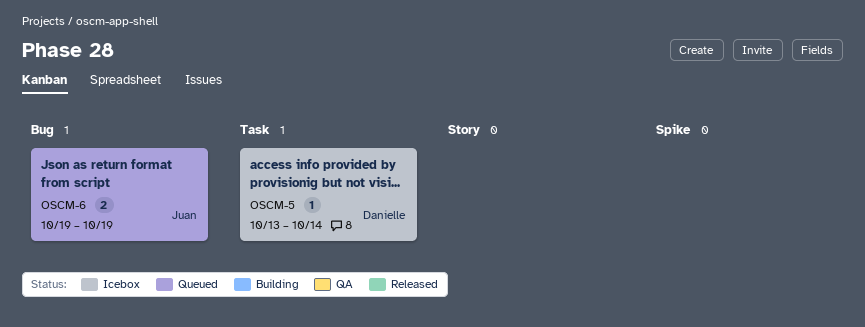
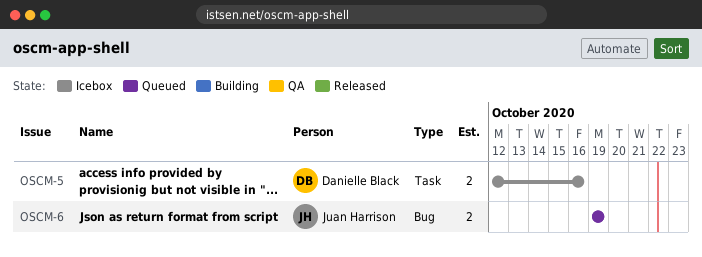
OSCM-5, estimate: 1 -> 2
OSCM-5, start: Oct 13 -> Oct 12
OSCM-5, due: Oct 14 -> Oct 16

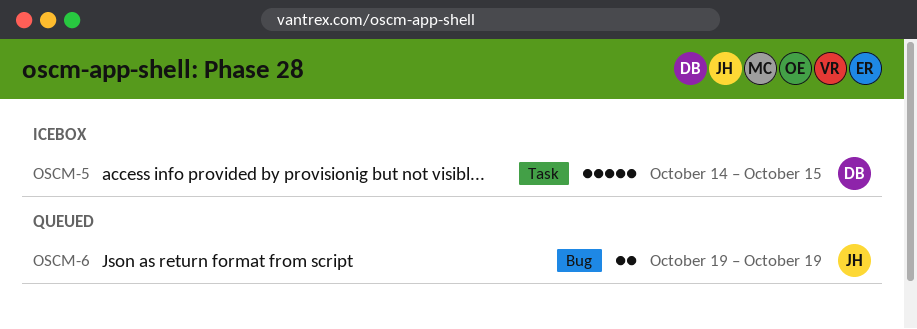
OSCM-5, estimate: 2 -> 5
OSCM-5, start: Oct 12 -> Oct 14
OSCM-5, due: Oct 16 -> Oct 15

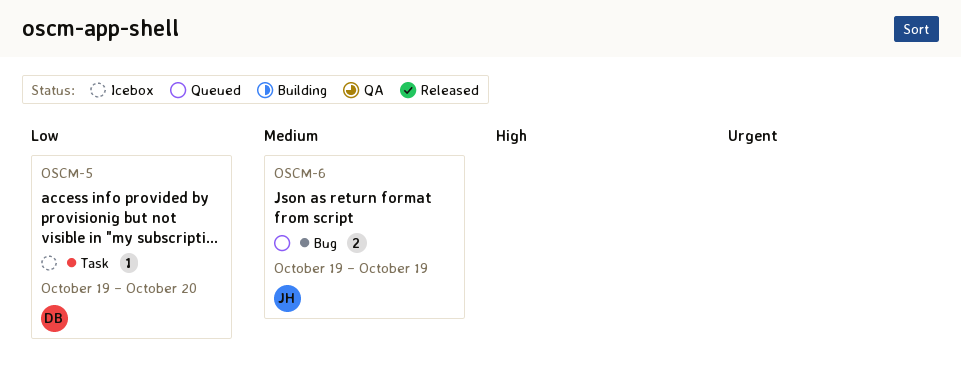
OSCM-5, estimate: 5 -> 1
OSCM-5, start: Oct 14 -> Oct 19
OSCM-5, due: Oct 15 -> Oct 20

